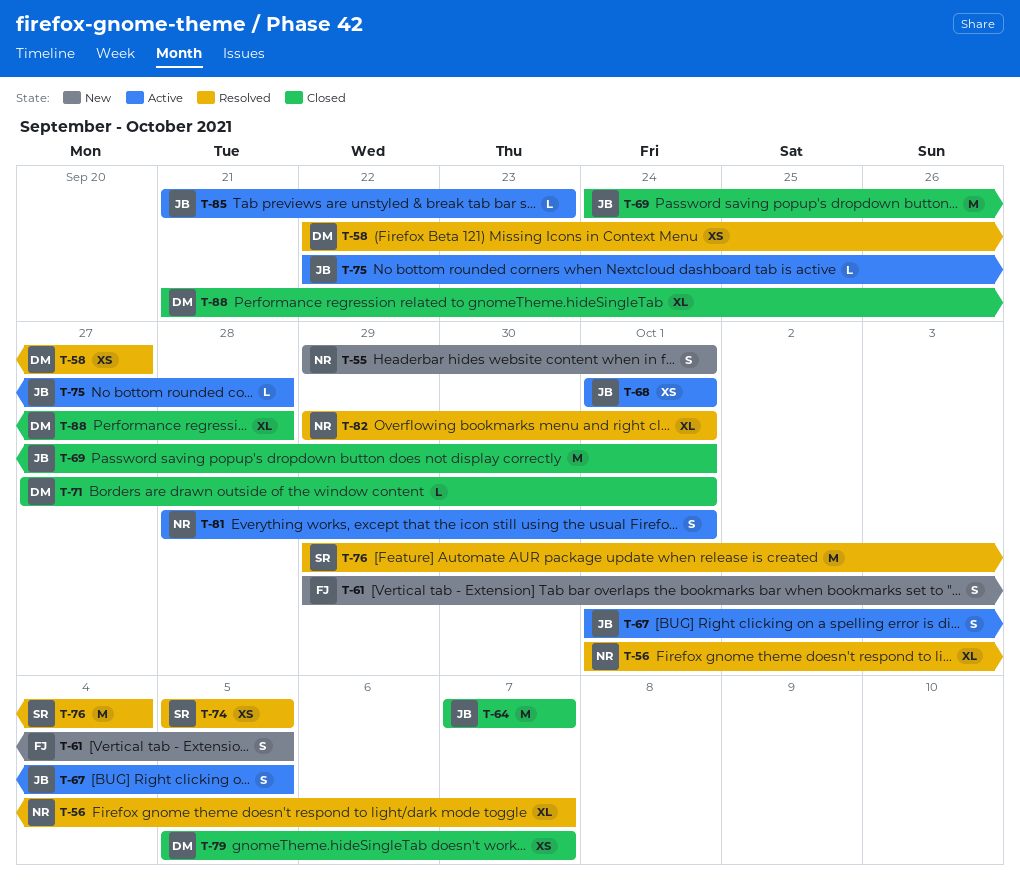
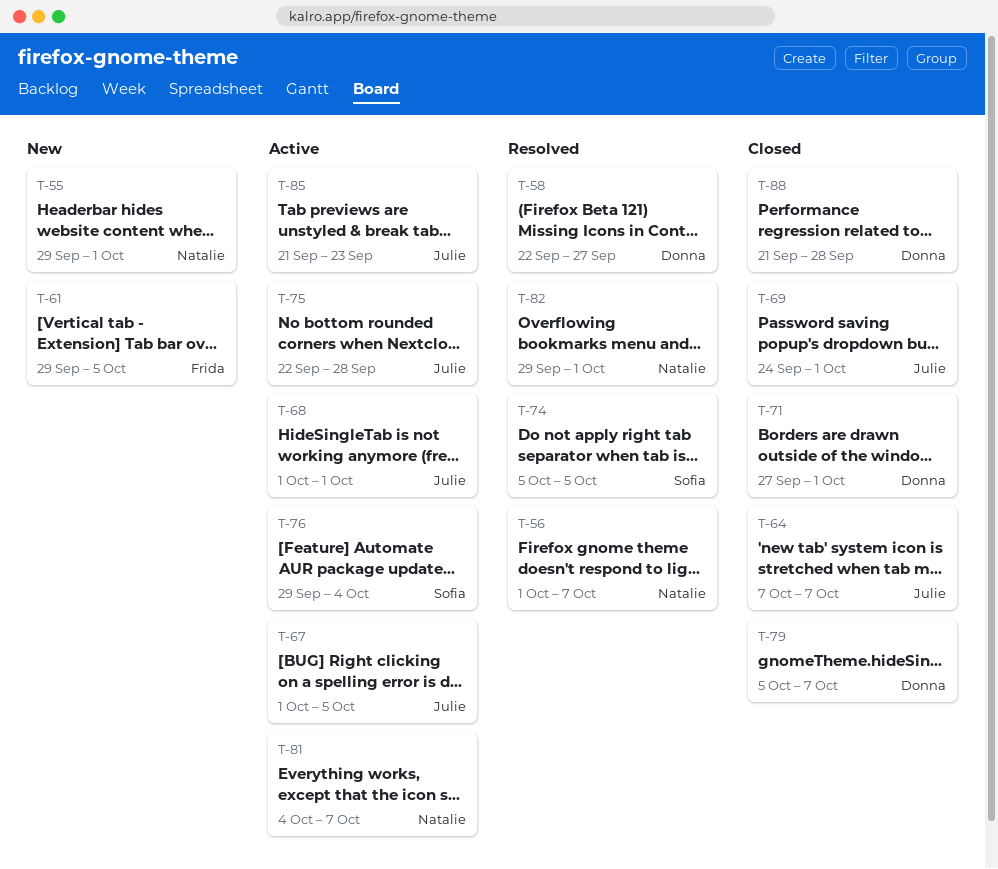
T-76, status: Resolved -> Active
T-81, start: Sep 28 -> Oct 4
T-81, due: Oct 1 -> Oct 7

